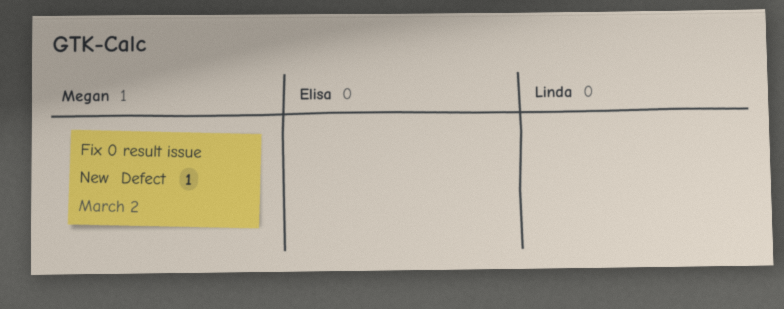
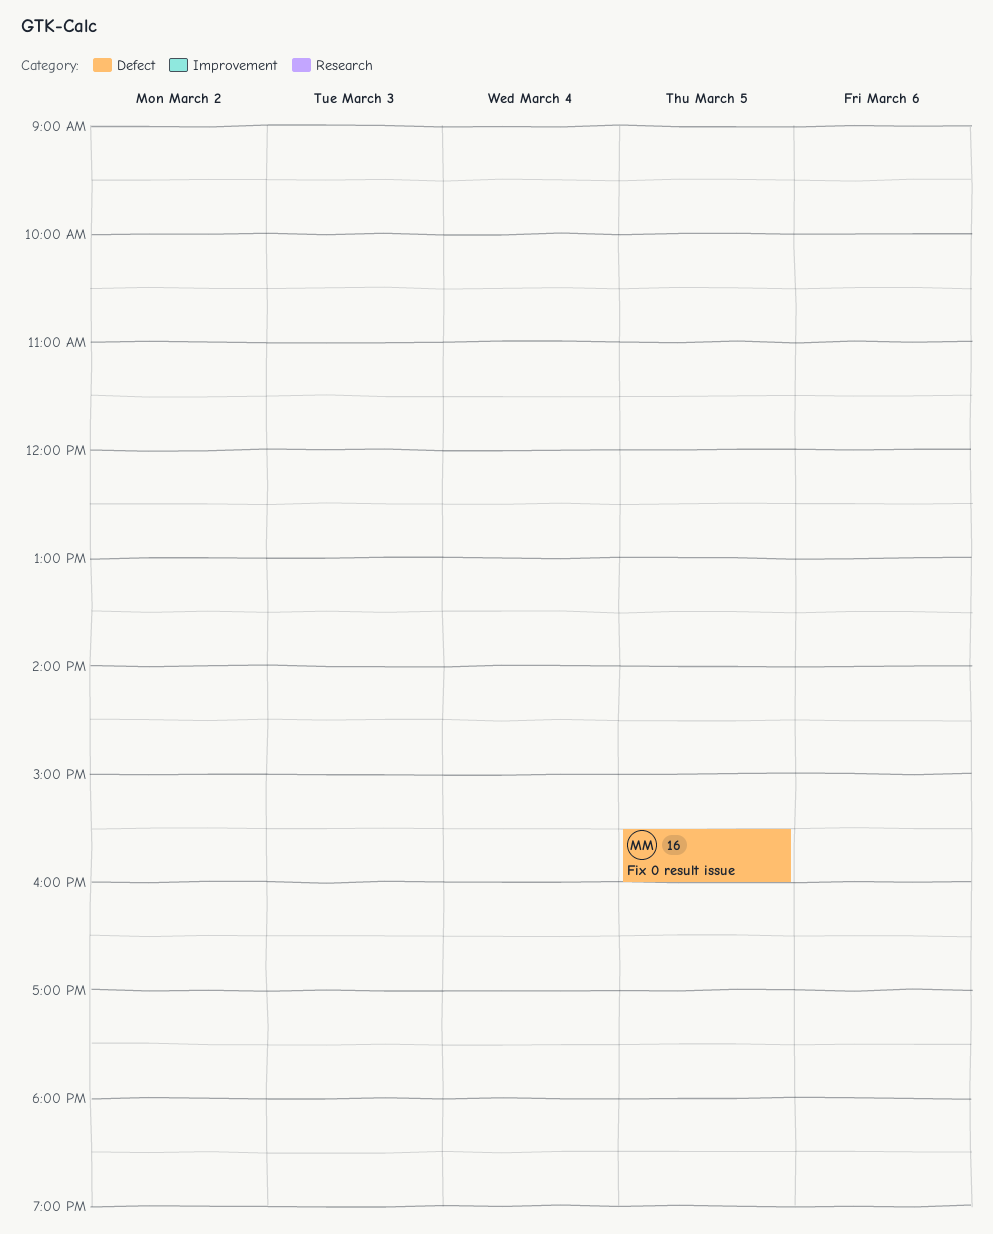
Fix 0 result issue, estimate: 1 -> 16
Fix 0 result issue, day: Mar 2 -> Mar 5

